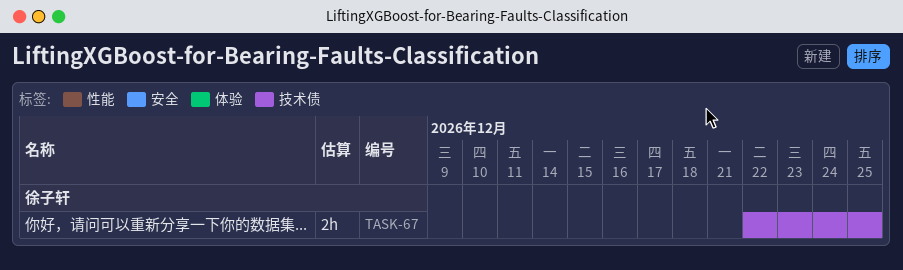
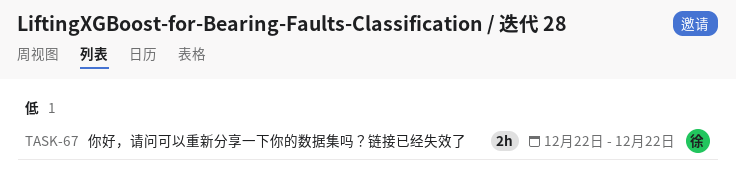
TASK-67, due: Dec 25 -> Dec 22

